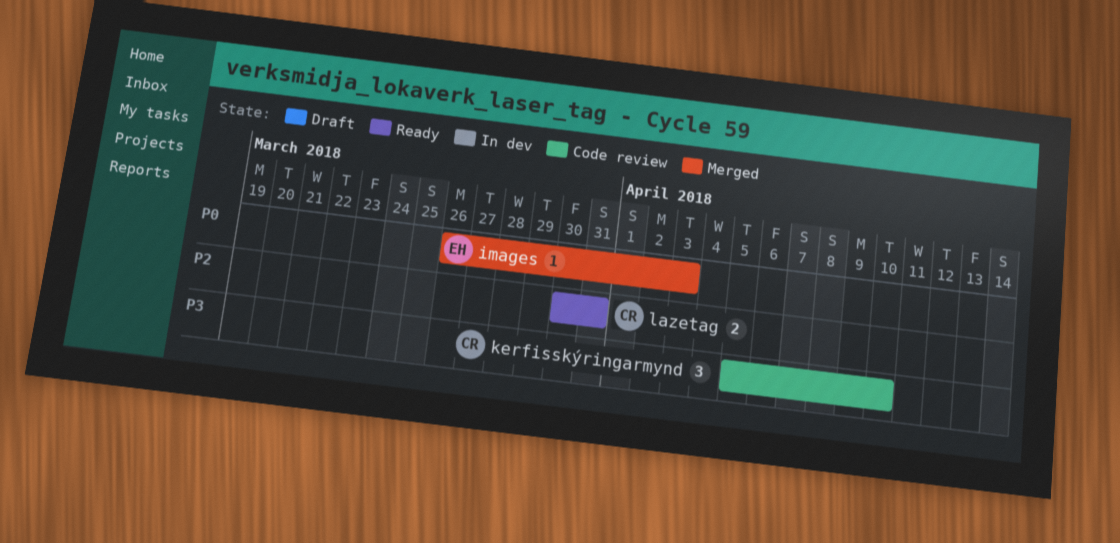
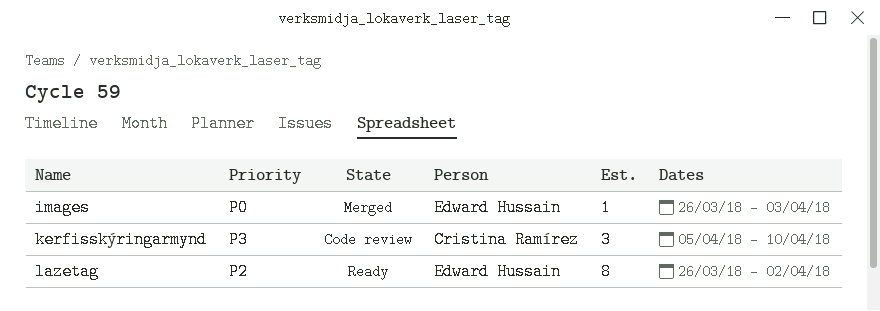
lazetag, owner: Cristina Ramírez -> Edward Hussain
lazetag, estimate: 2 -> 8
lazetag, start: Mar 30 -> Mar 26
lazetag, due: Mar 31 -> Apr 2

